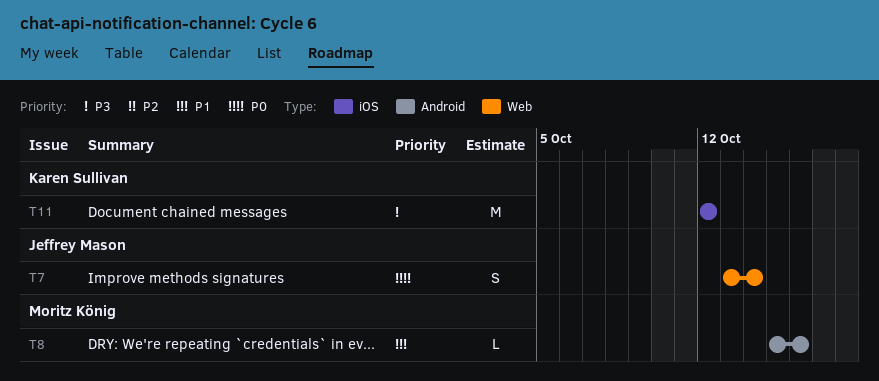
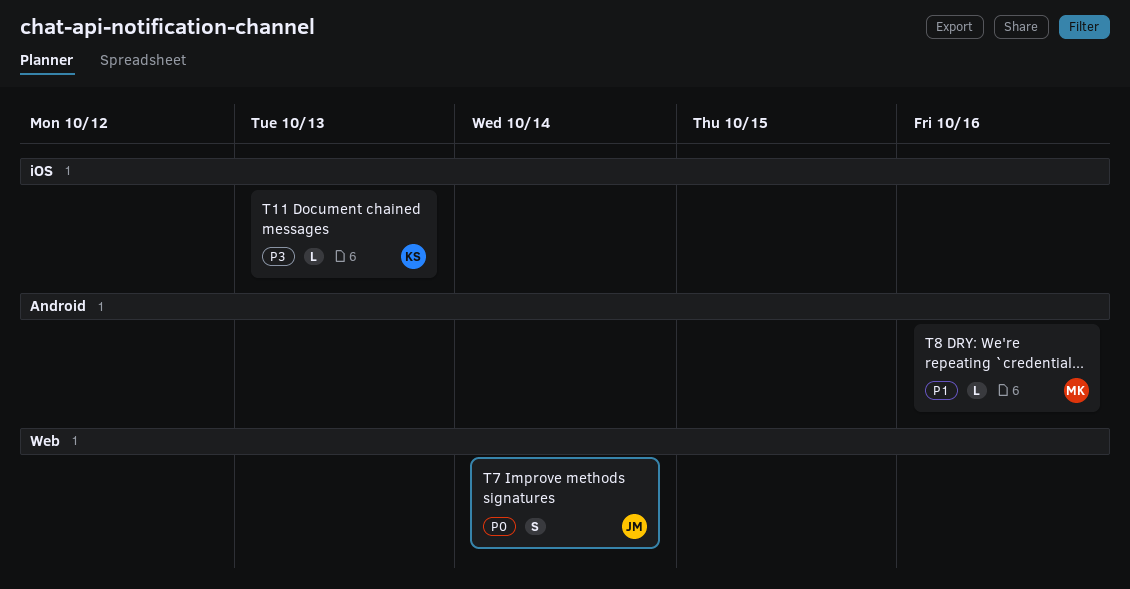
T11, estimate: M -> L
T11, due: Oct 12 -> Oct 13

